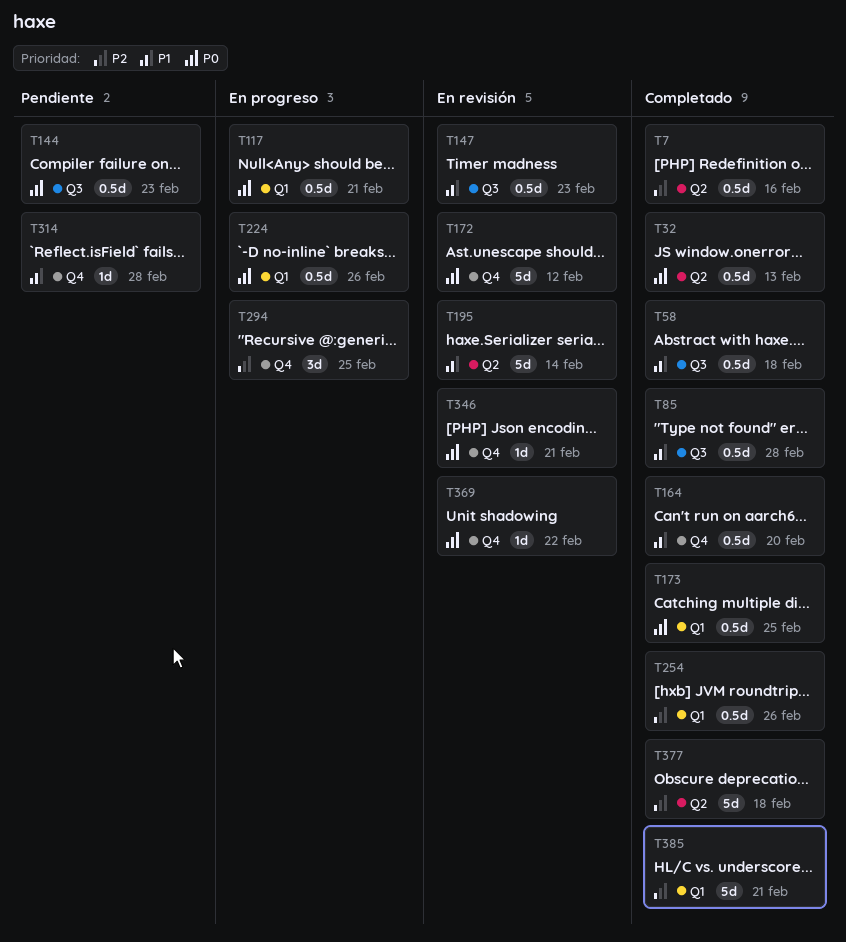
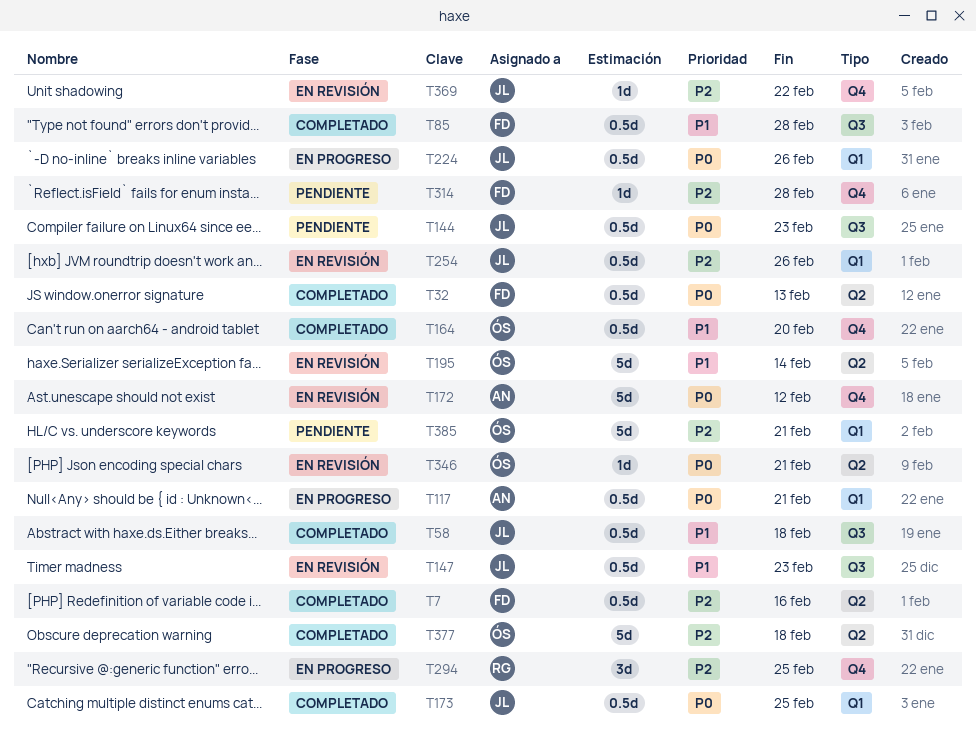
T254, status: Completado -> En revisión
T314, priority: P1 -> P2
T346, label: Q4 -> Q2
T369, priority: P0 -> P2
T385, status: Completado -> Pendiente

